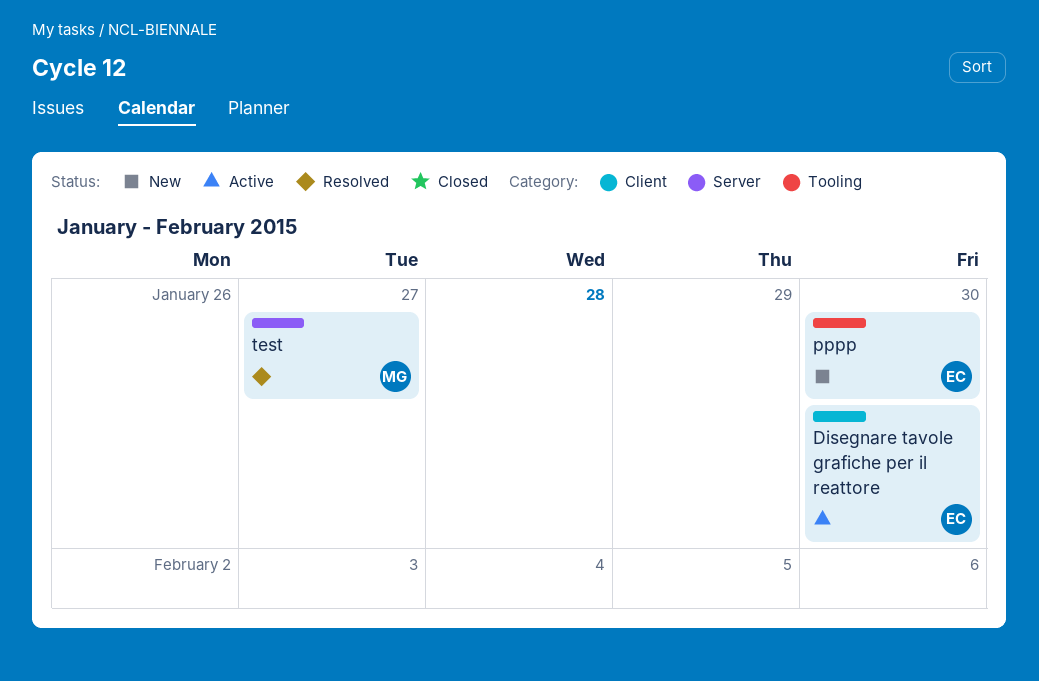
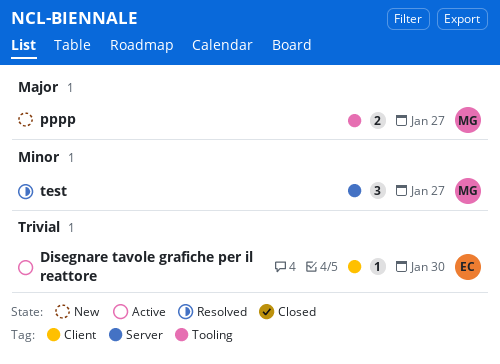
pppp, owner: EC -> MG
pppp, due: Jan 30 -> Jan 27

